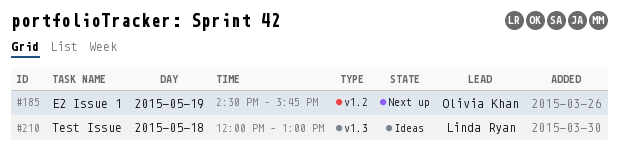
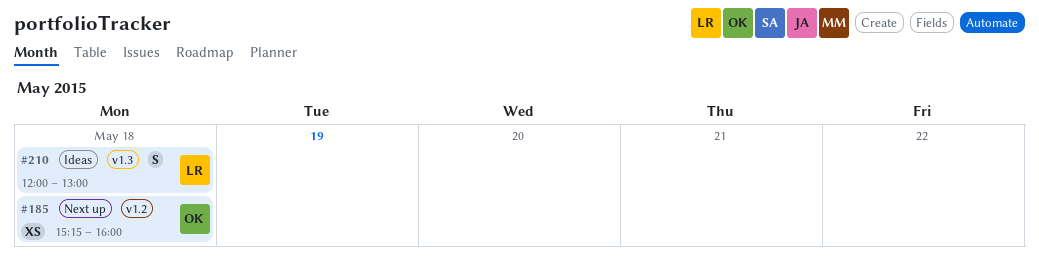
#185, day: May 19 -> May 18
#185, begins: 14:30 -> 15:15
#185, ends: 15:45 -> 16:00

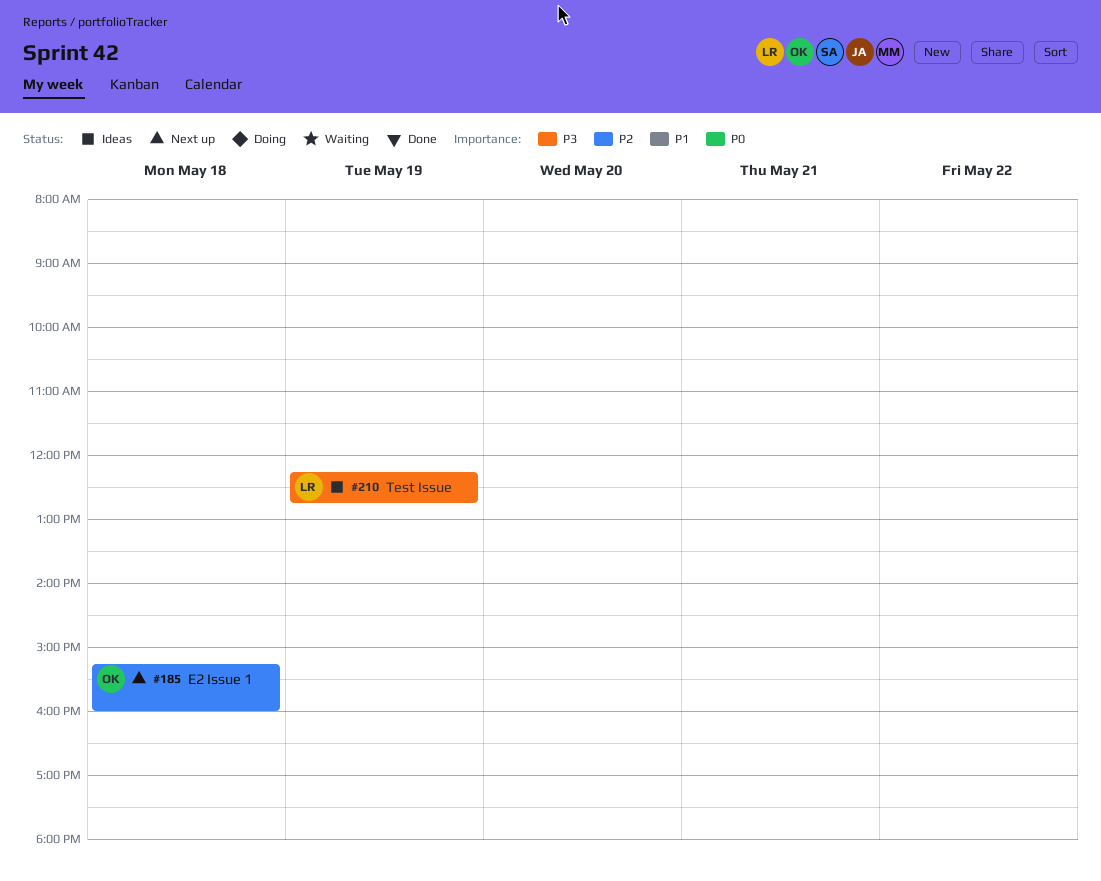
#210, day: May 18 -> May 19
#210, begins: 12:00 -> 12:15
#210, ends: 13:00 -> 12:45

